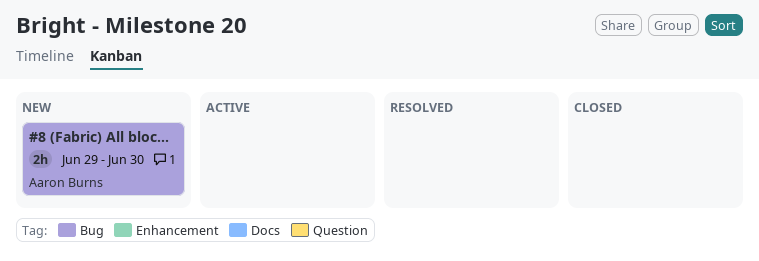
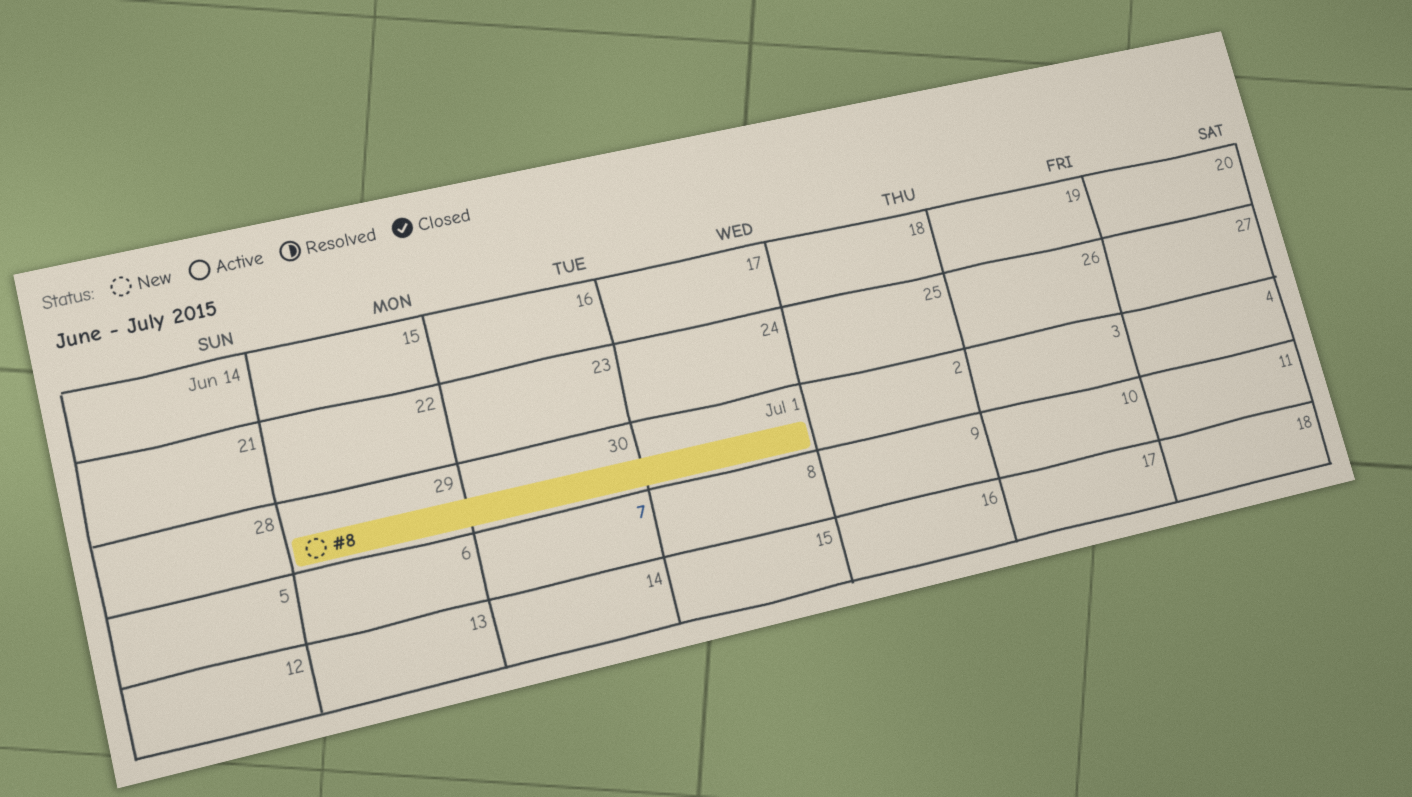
#8, due: Jun 30 -> Jul 1

